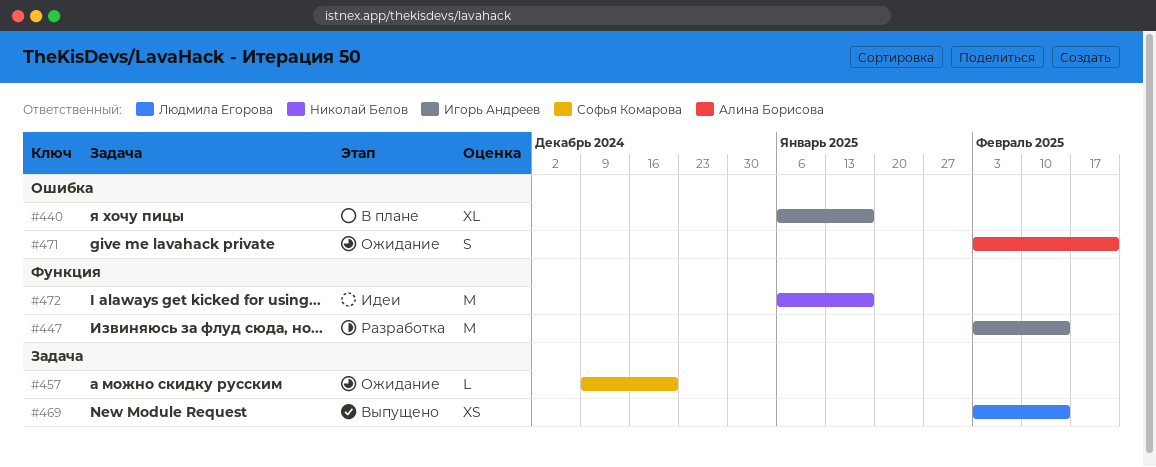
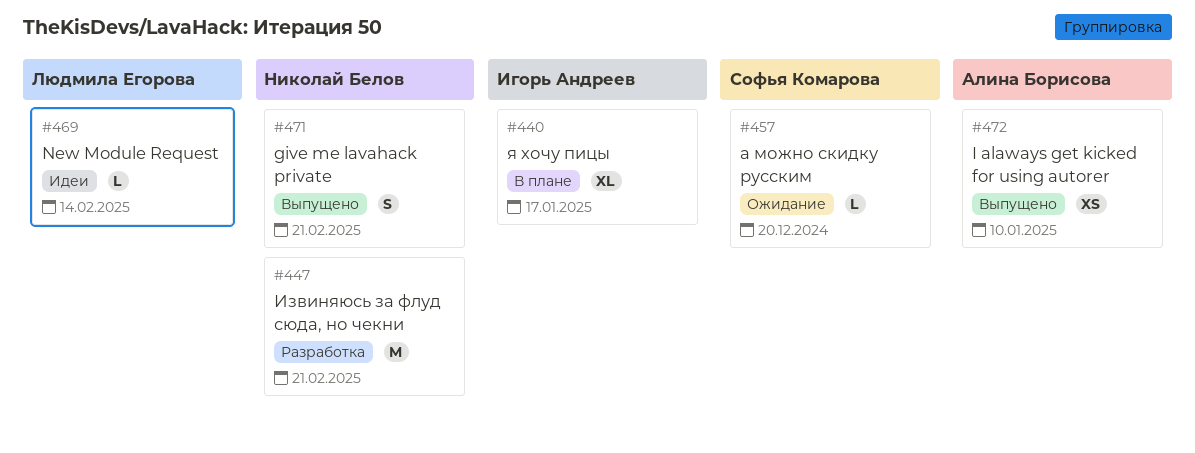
#447, owner: Игорь Андреев -> Николай Белов
#447, due: Feb 14 -> Feb 21
#469, status: Выпущено -> Идеи
#469, estimate: XS -> L
#471, status: Ожидание -> Выпущено
#471, owner: Алина Борисова -> Николай Белов
#472, status: Идеи -> Выпущено
#472, owner: Николай Белов -> Алина Борисова
#472, estimate: M -> XS
#472, due: Jan 17 -> Jan 10

